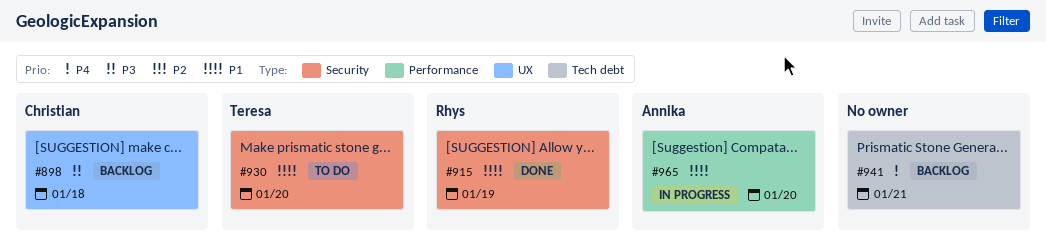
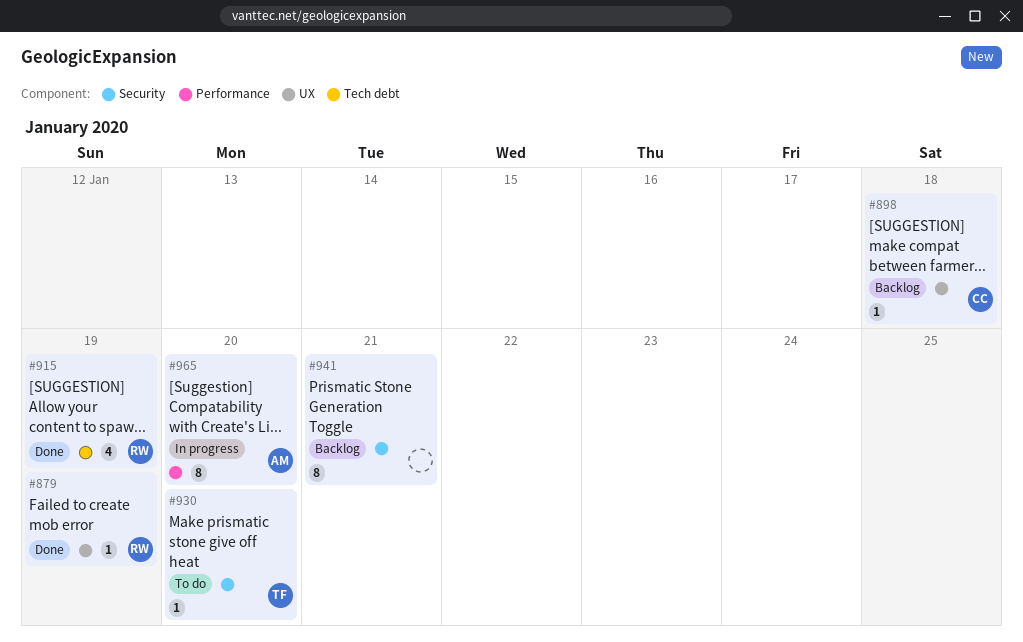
#879: none -> present
#915, label: Security -> Tech debt
#941, label: Tech debt -> Security

